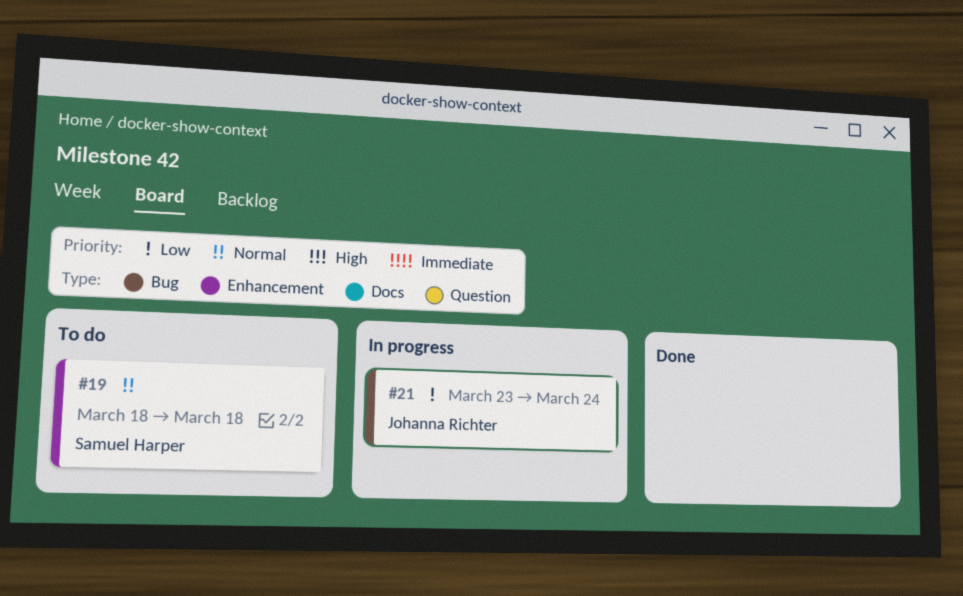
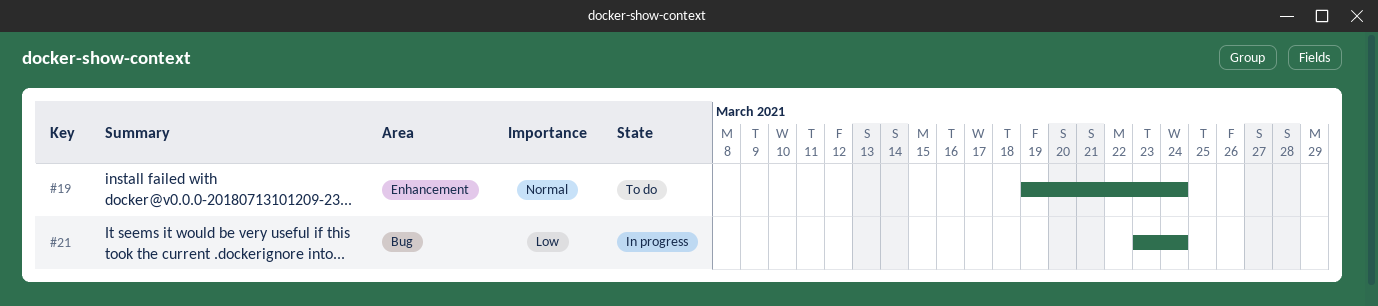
#19, start: Mar 18 -> Mar 19
#19, due: Mar 18 -> Mar 24

